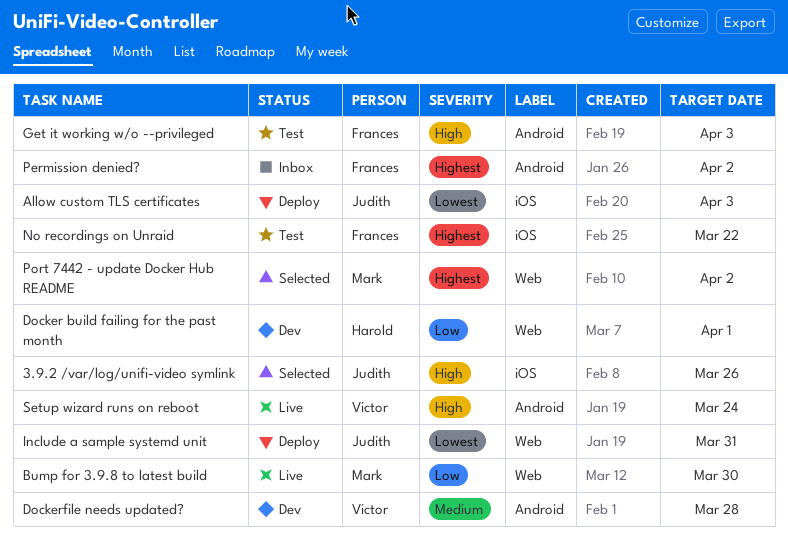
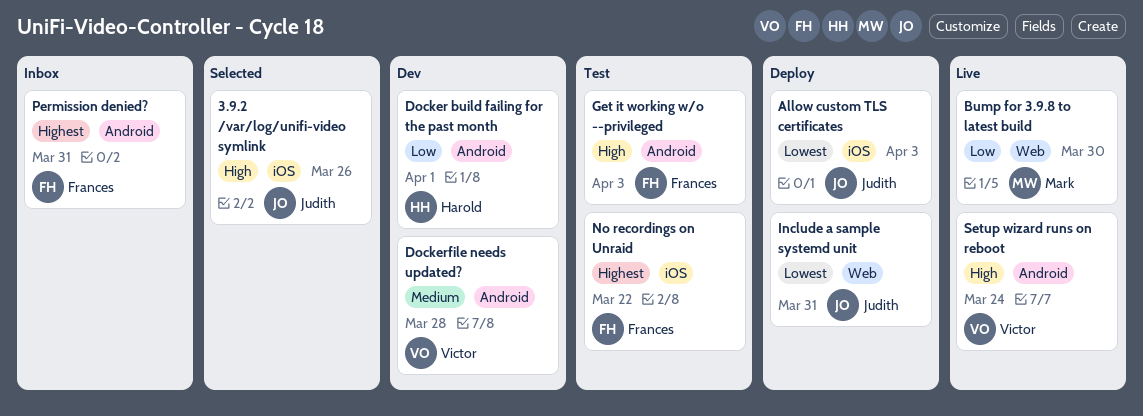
Docker build failing for the past month, label: Web -> Android
Permission denied?, due: Apr 2 -> Mar 31
Port 7442 - update Docker Hub README: present -> none

